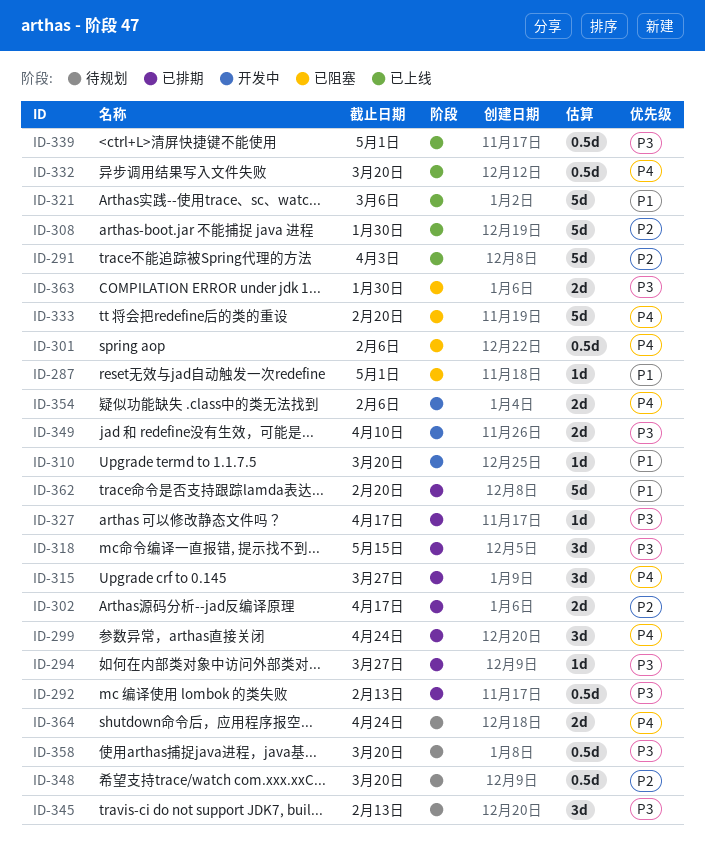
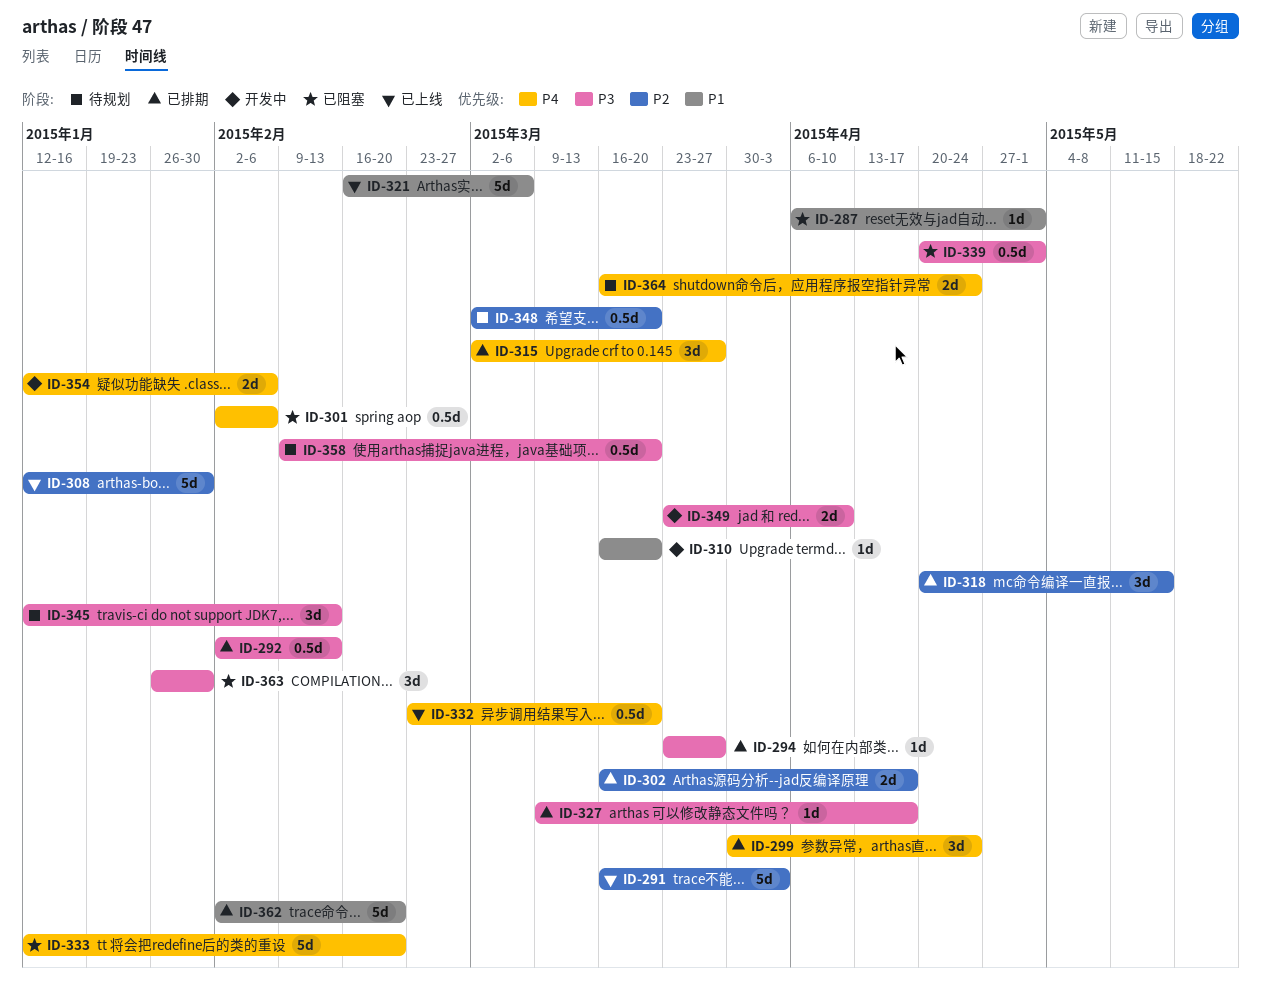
ID-318, priority: P3 -> P2
ID-339, status: 已上线 -> 已阻塞
ID-363, estimate: 2d -> 3d

